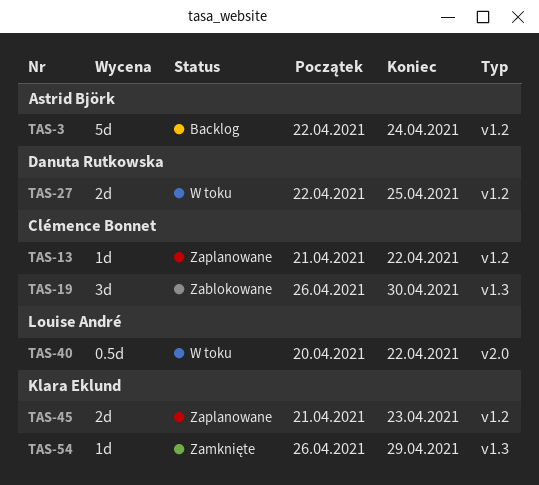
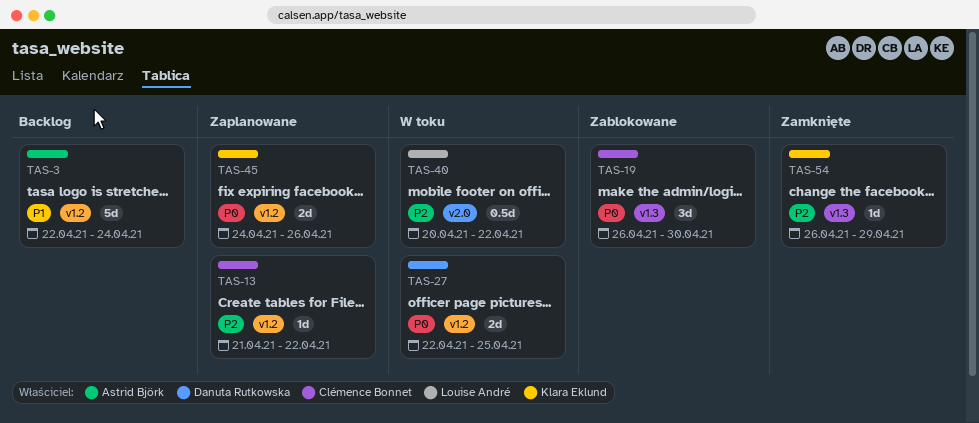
TAS-45, start: Apr 21 -> Apr 24
TAS-45, due: Apr 23 -> Apr 26

